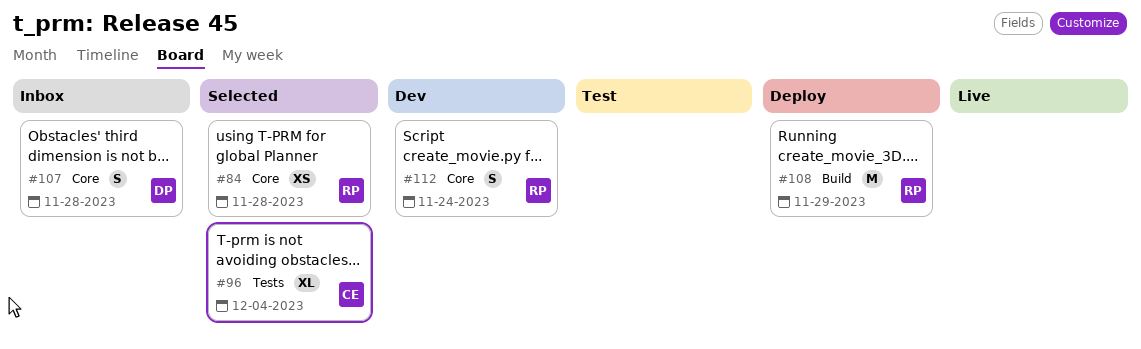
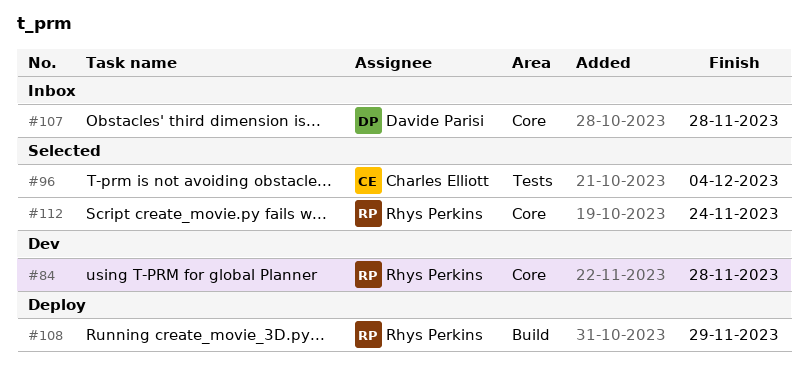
#84, status: Selected -> Dev
#112, status: Dev -> Selected

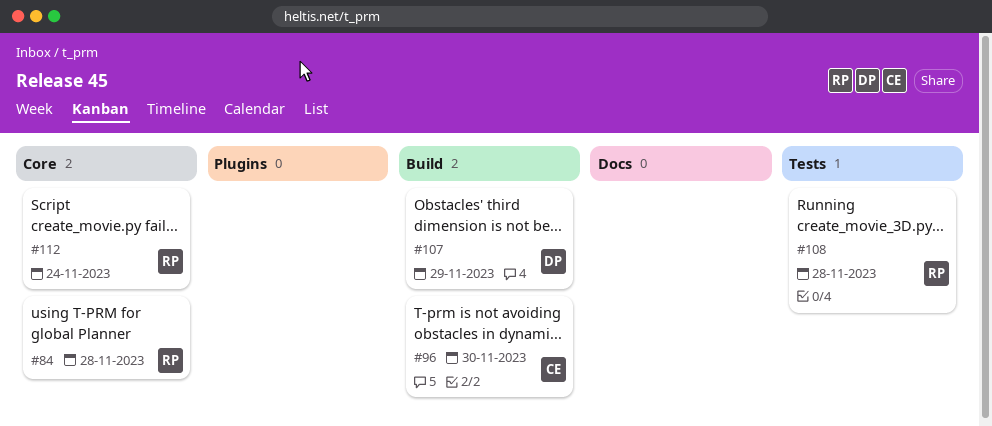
#96, label: Tests -> Build
#96, due: Dec 4 -> Nov 30
#107, label: Core -> Build
#107, due: Nov 28 -> Nov 29
#108, label: Build -> Tests
#108, due: Nov 29 -> Nov 28

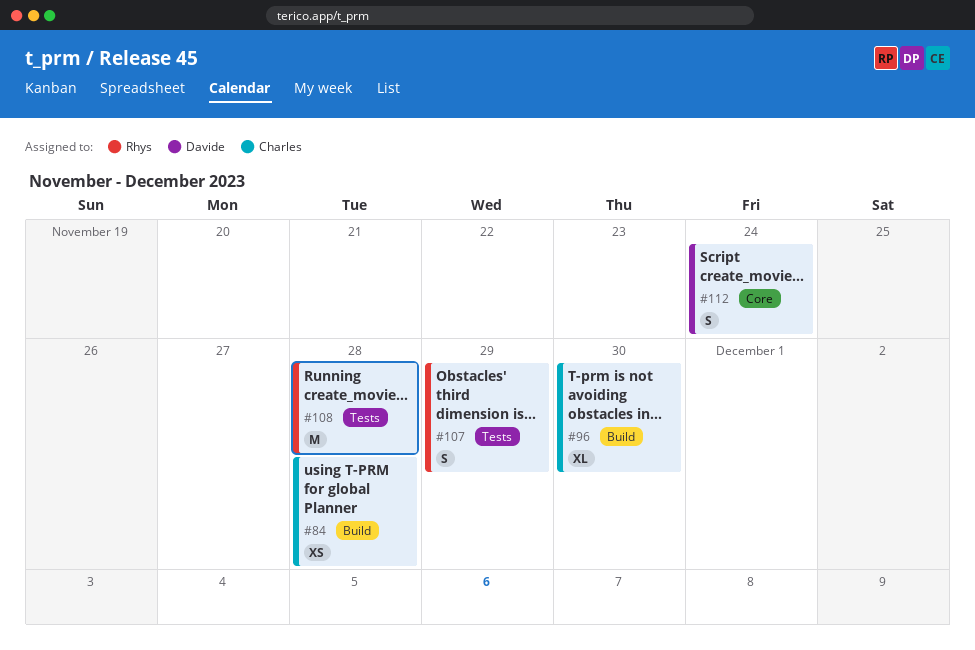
#84, owner: Rhys -> Charles
#84, label: Core -> Build
#107, owner: Davide -> Rhys
#107, label: Build -> Tests
#112, owner: Rhys -> Davide

